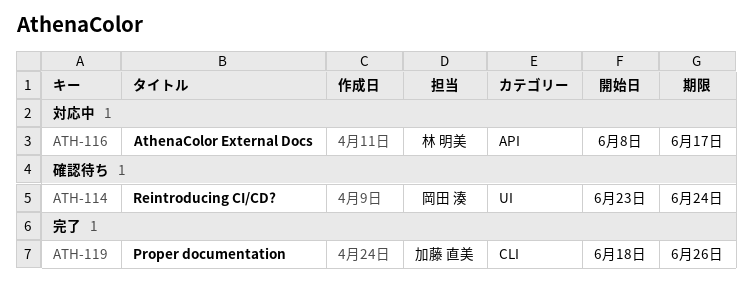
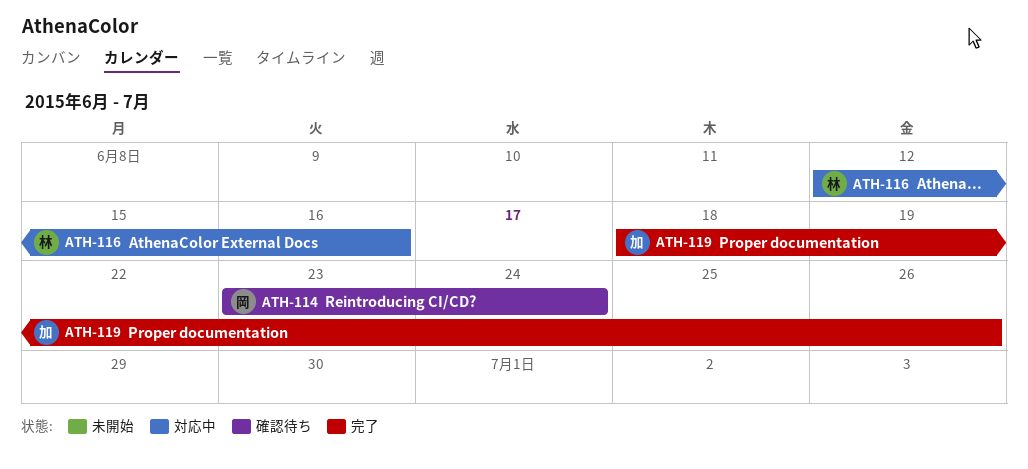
ATH-116, start: Jun 8 -> Jun 12
ATH-116, due: Jun 17 -> Jun 16

